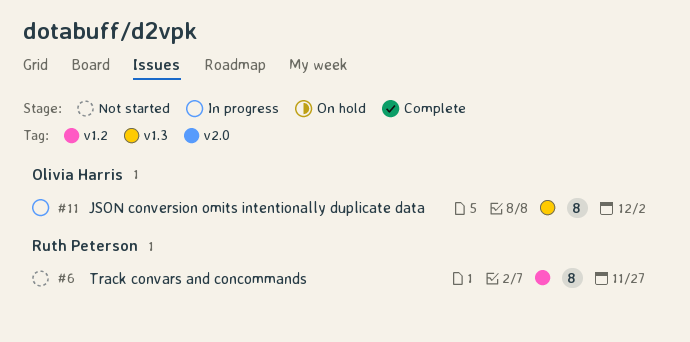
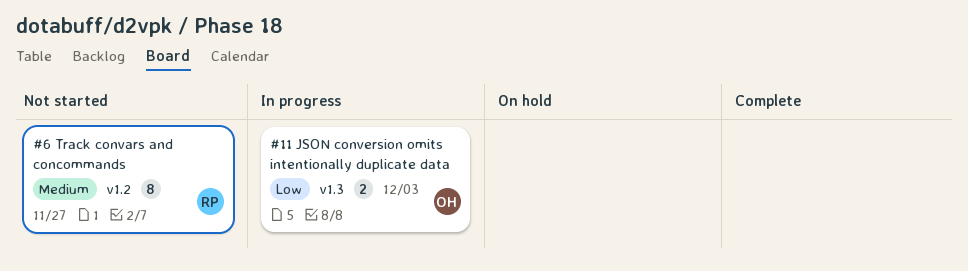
#11, estimate: 8 -> 2
#11, due: Dec 2 -> Dec 3

